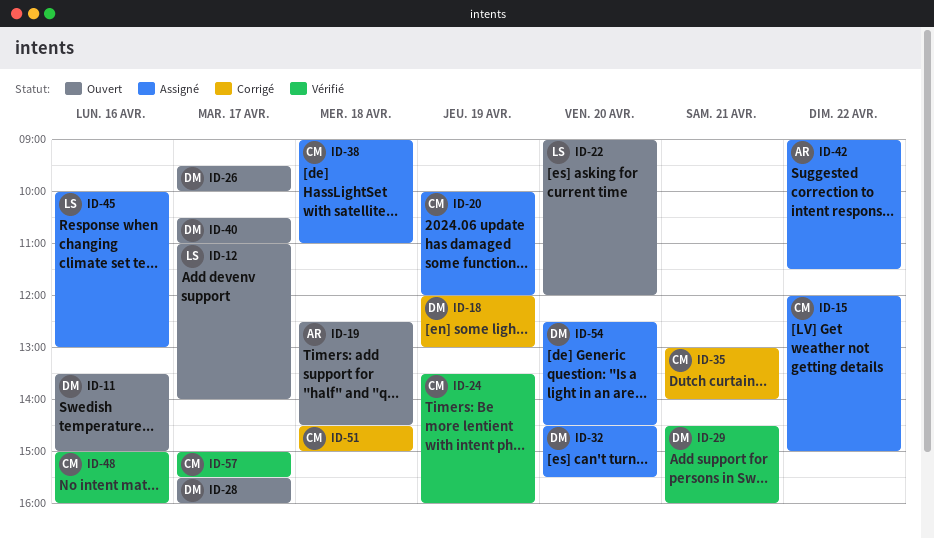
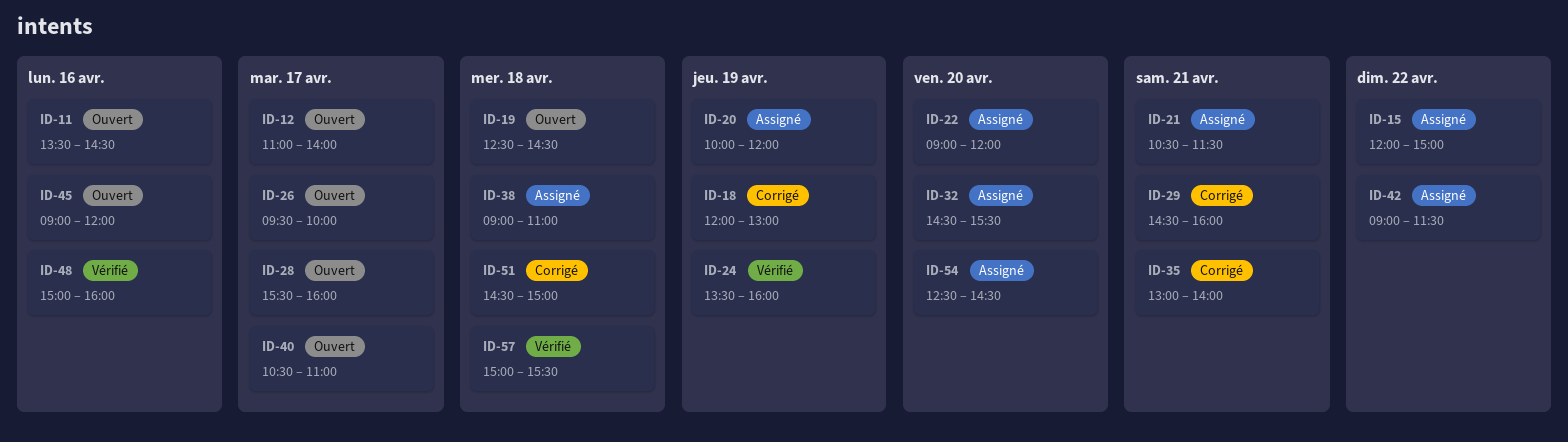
ID-11, ends: 15:00 -> 14:30
ID-21: none -> present
ID-22, status: Ouvert -> Assigné
ID-29, status: Vérifié -> Corrigé
ID-45, status: Assigné -> Ouvert
ID-45, begins: 10:00 -> 09:00
ID-45, ends: 13:00 -> 12:00
ID-57, day: Apr 17 -> Apr 18

